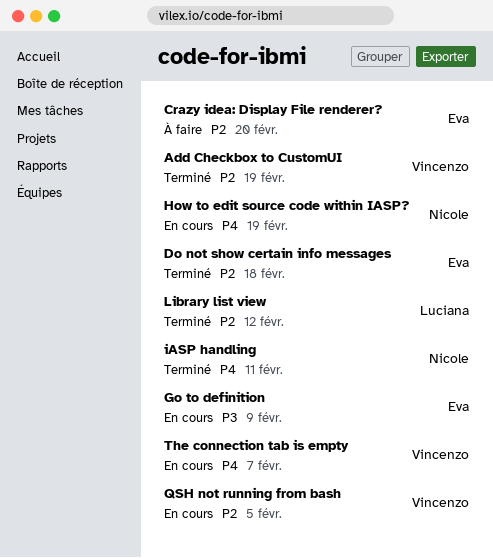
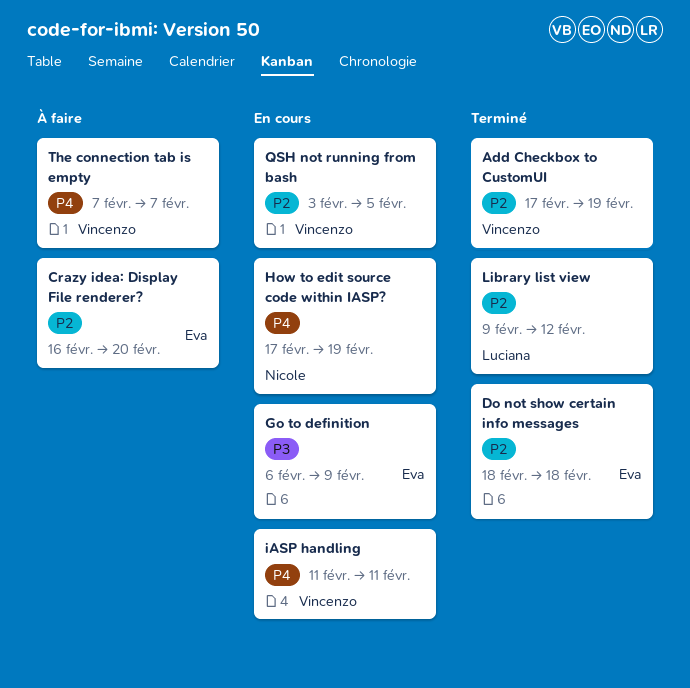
iASP handling, status: Terminé -> En cours
iASP handling, owner: Nicole -> Vincenzo
The connection tab is empty, status: En cours -> À faire

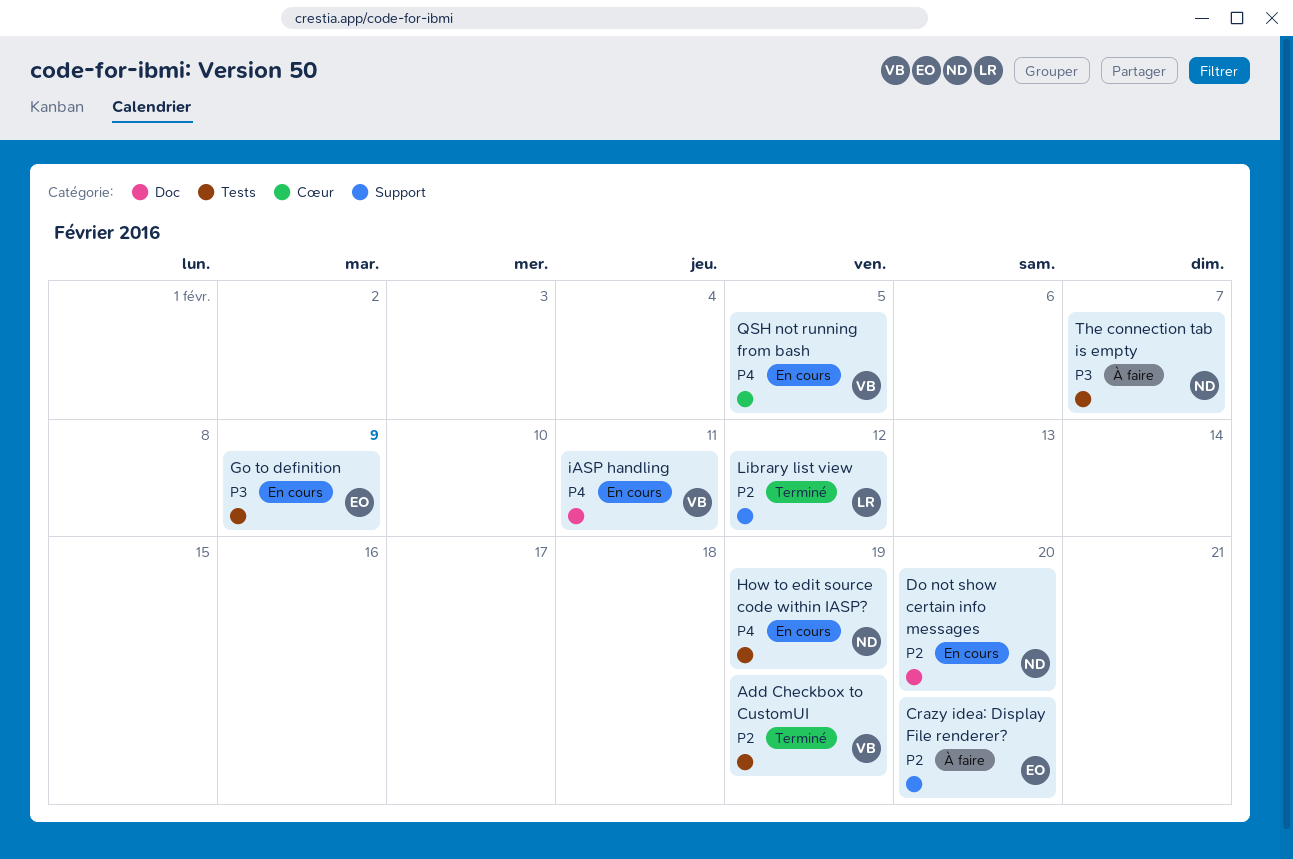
Do not show certain info messages, status: Terminé -> En cours
Do not show certain info messages, owner: Eva -> Nicole
Do not show certain info messages, due: Feb 18 -> Feb 20
QSH not running from bash, priority: P2 -> P4
The connection tab is empty, owner: Vincenzo -> Nicole
The connection tab is empty, priority: P4 -> P3

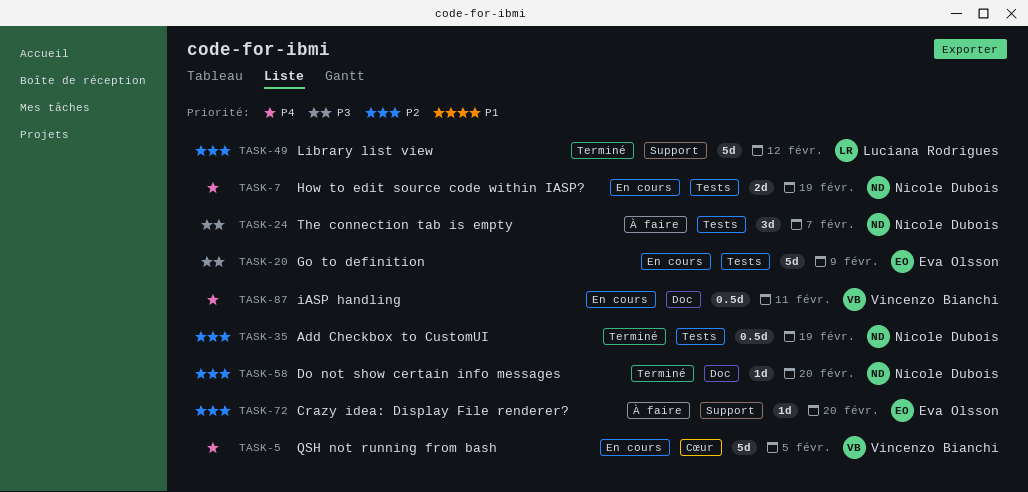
Add Checkbox to CustomUI, owner: Vincenzo Bianchi -> Nicole Dubois
Do not show certain info messages, status: En cours -> Terminé

